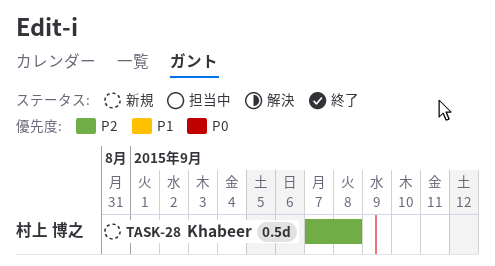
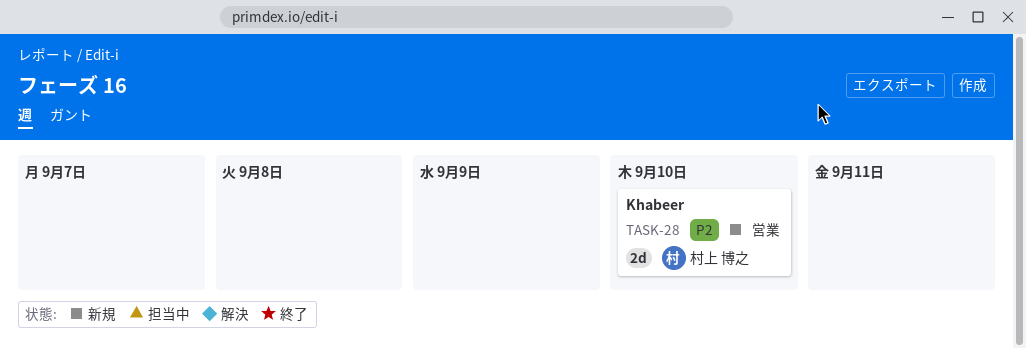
TASK-28, estimate: 0.5d -> 2d
TASK-28, due: Sep 8 -> Sep 10

